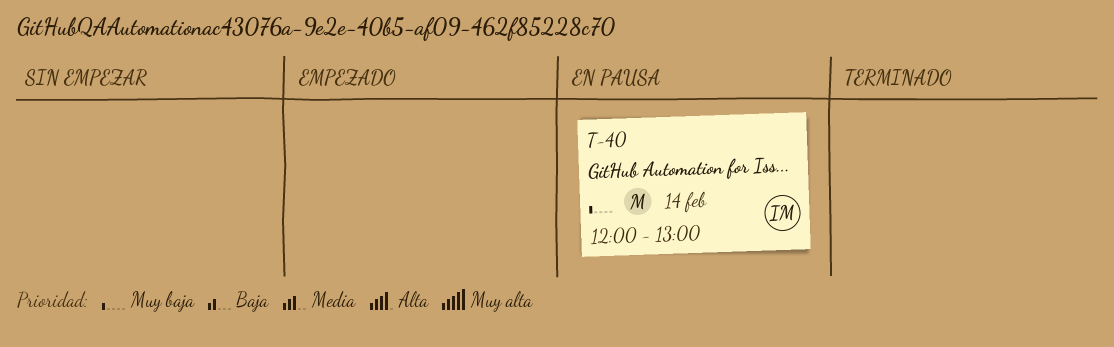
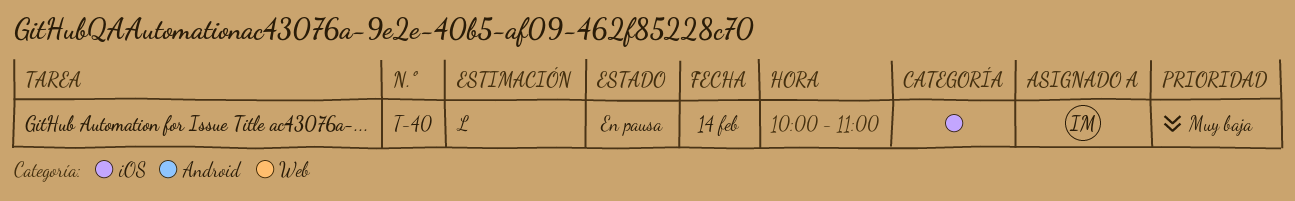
T-40, estimate: M -> L
T-40, begins: 12:00 -> 10:00
T-40, ends: 13:00 -> 11:00

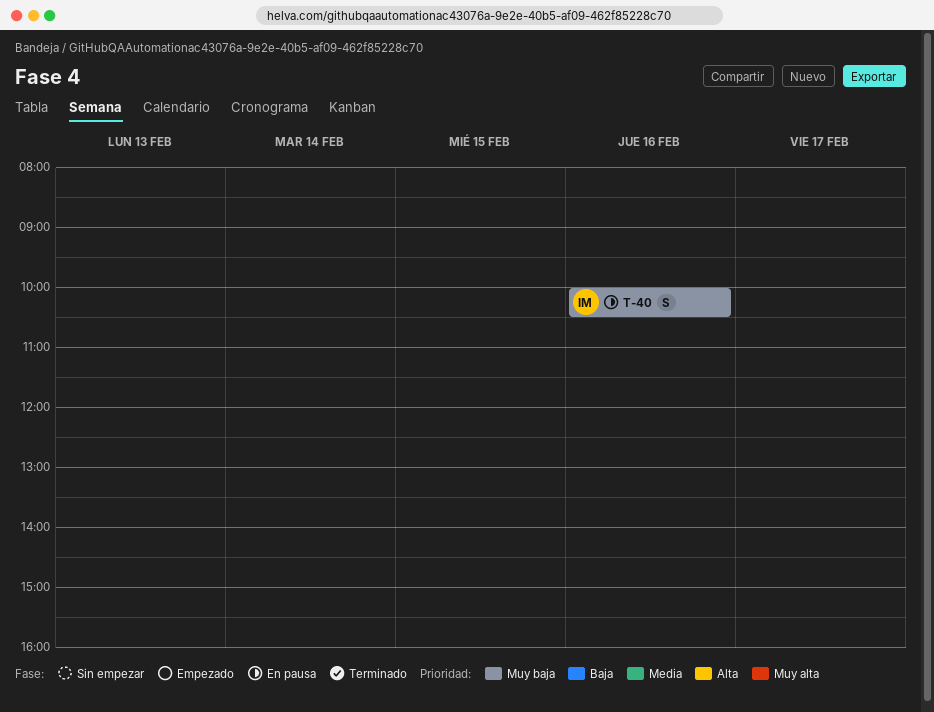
T-40, estimate: L -> S
T-40, day: Feb 14 -> Feb 16
T-40, ends: 11:00 -> 10:30

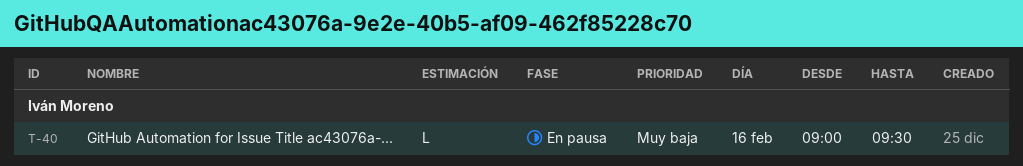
T-40, estimate: S -> L
T-40, begins: 10:00 -> 09:00
T-40, ends: 10:30 -> 09:30

